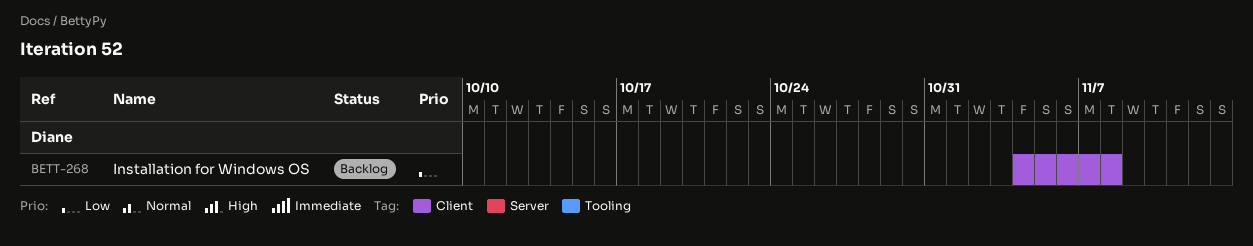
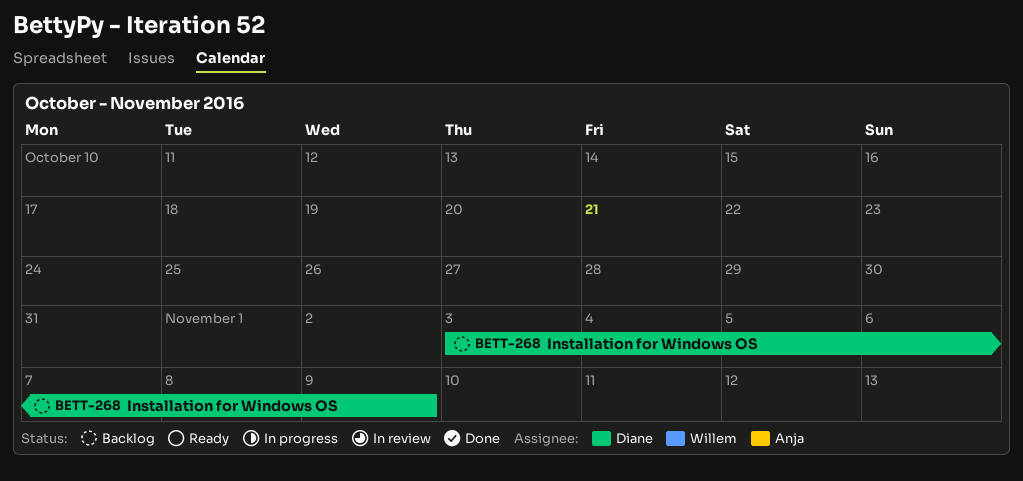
BETT-268, start: Nov 4 -> Nov 3
BETT-268, due: Nov 8 -> Nov 9

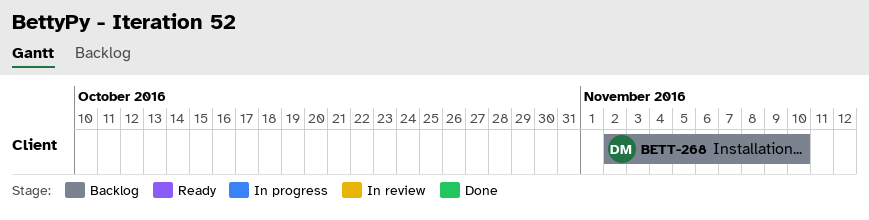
BETT-268, start: Nov 3 -> Nov 2
BETT-268, due: Nov 9 -> Nov 10

